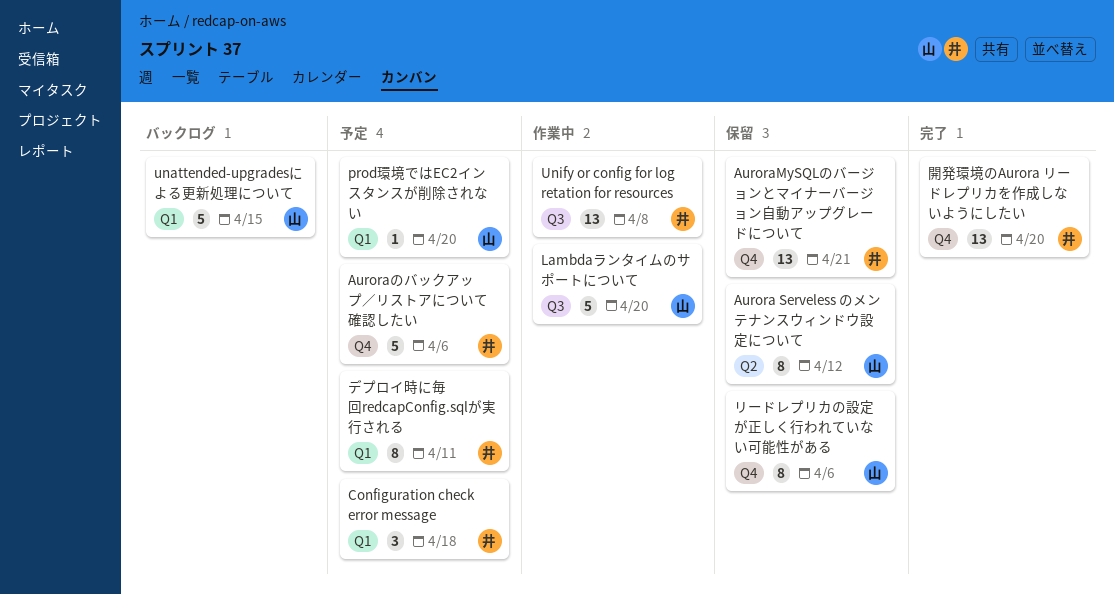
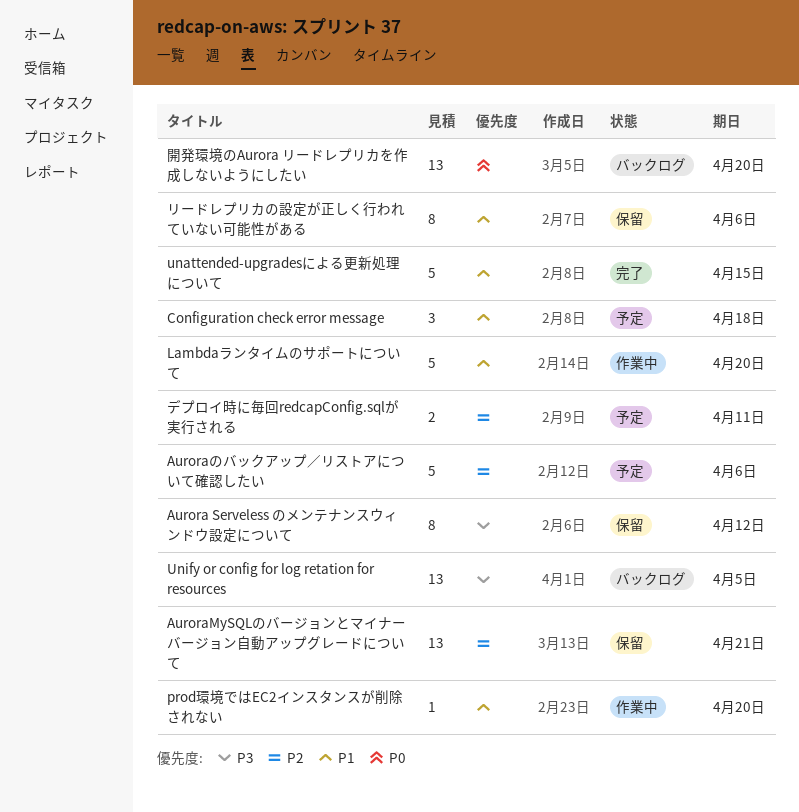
prod環境ではEC2インスタンスが削除されない, status: 予定 -> 作業中
unattended-upgradesによる更新処理について, status: バックログ -> 完了
Unify or config for log retation for resources, status: 作業中 -> バックログ
Unify or config for log retation for resources, due: Apr 8 -> Apr 5
デプロイ時に毎回redcapConfig.sqlが実行される, estimate: 8 -> 2
開発環境のAurora リードレプリカを作成しないようにしたい, status: 完了 -> バックログ

